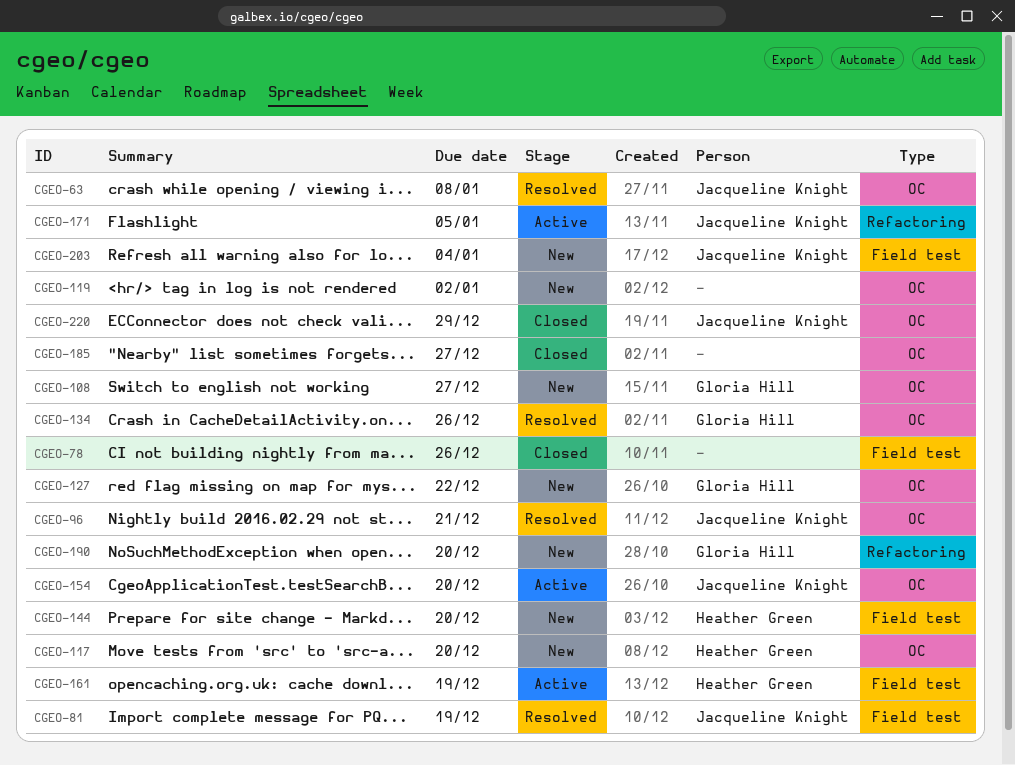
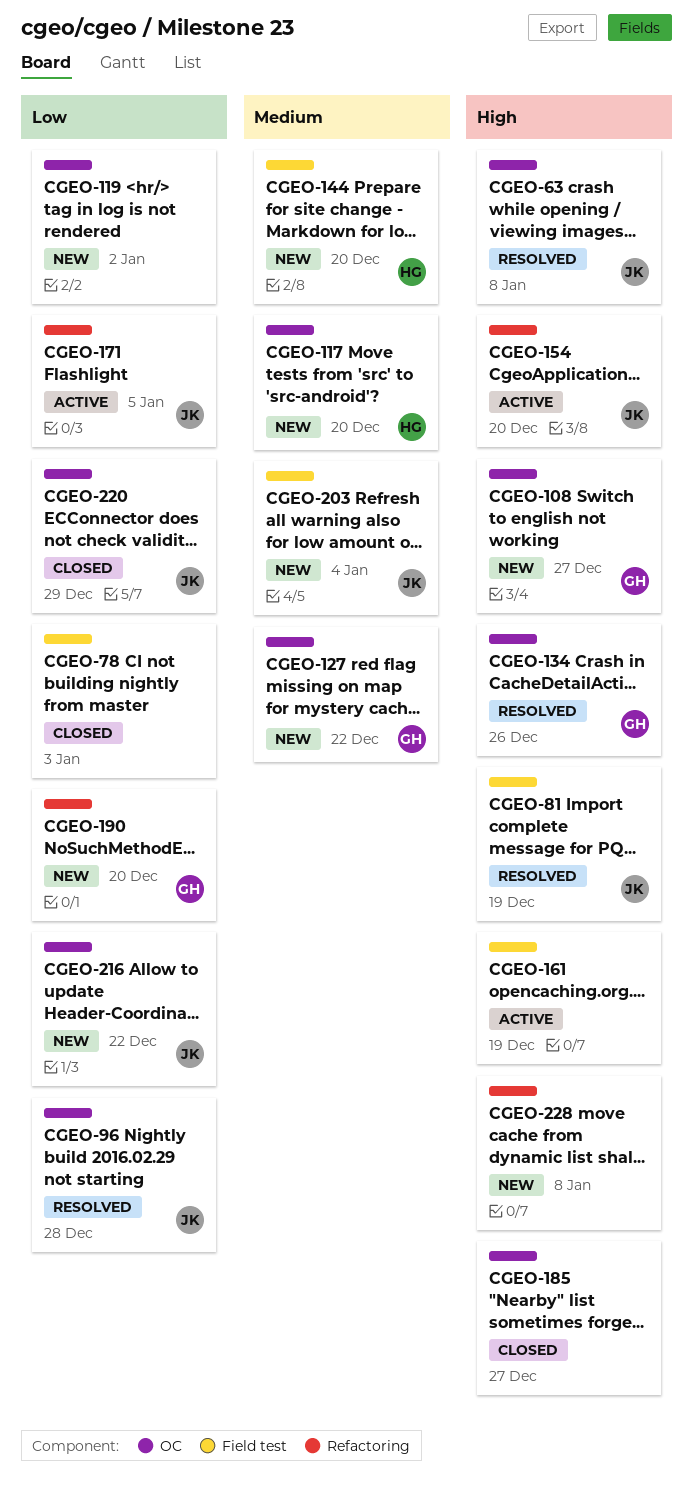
CGEO-78, due: Dec 26 -> Jan 3
CGEO-96, due: Dec 21 -> Dec 28
CGEO-154, label: OC -> Refactoring
CGEO-161, owner: Heather Green -> none
CGEO-216: none -> present
CGEO-228: none -> present

